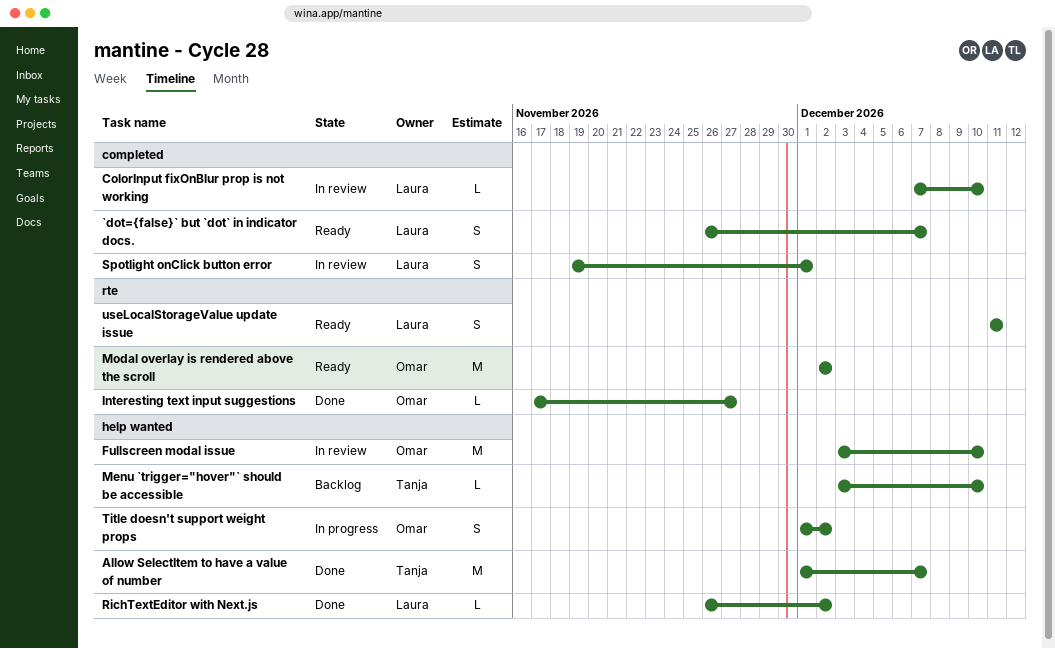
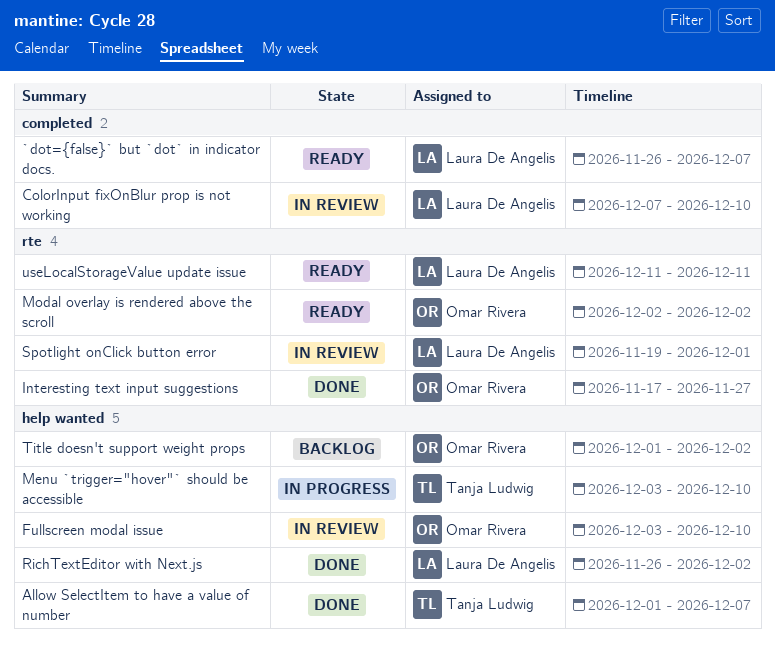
Menu `trigger="hover"` should be accessible, status: Backlog -> In progress
Spotlight onClick button error, label: completed -> rte
Title doesn't support weight props, status: In progress -> Backlog

